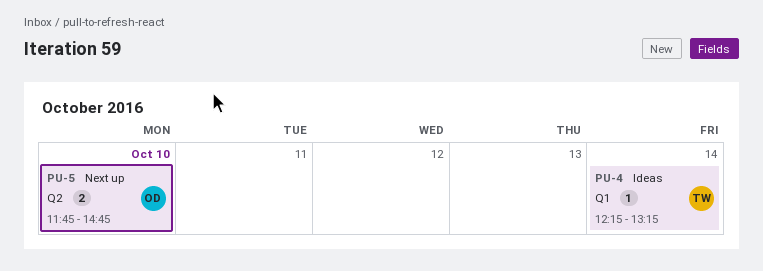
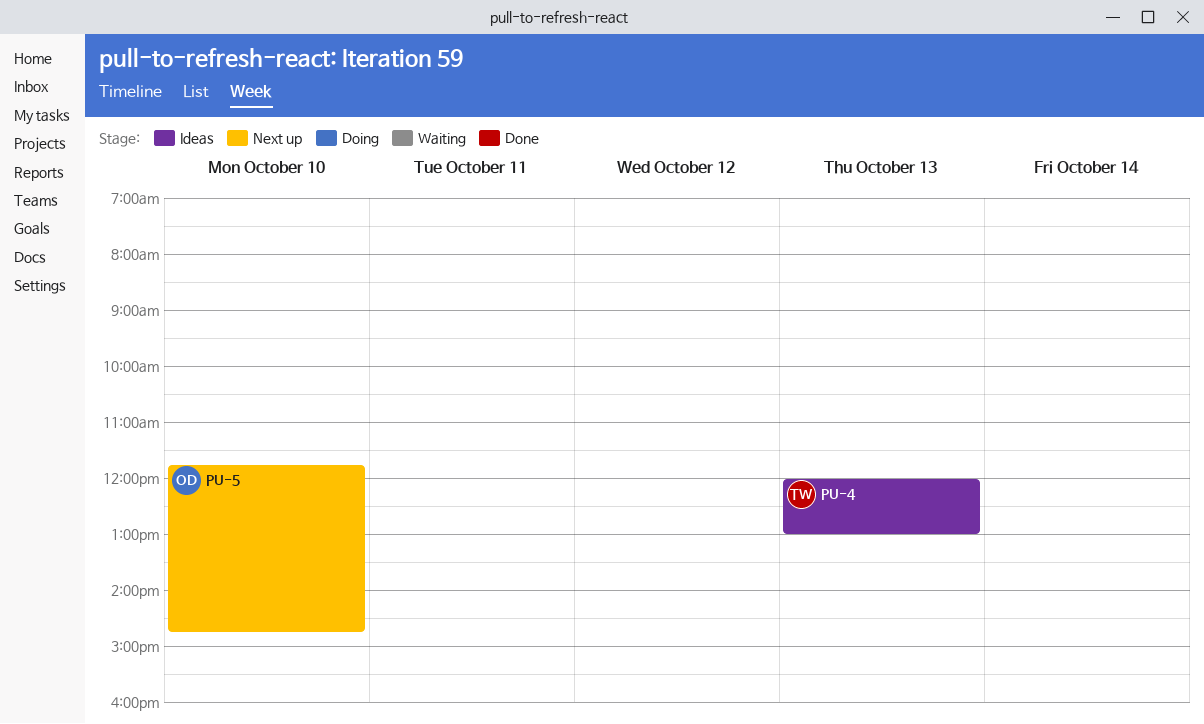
PU-4, day: Oct 14 -> Oct 13
PU-4, begins: 12:15 -> 12:00
PU-4, ends: 13:15 -> 13:00

